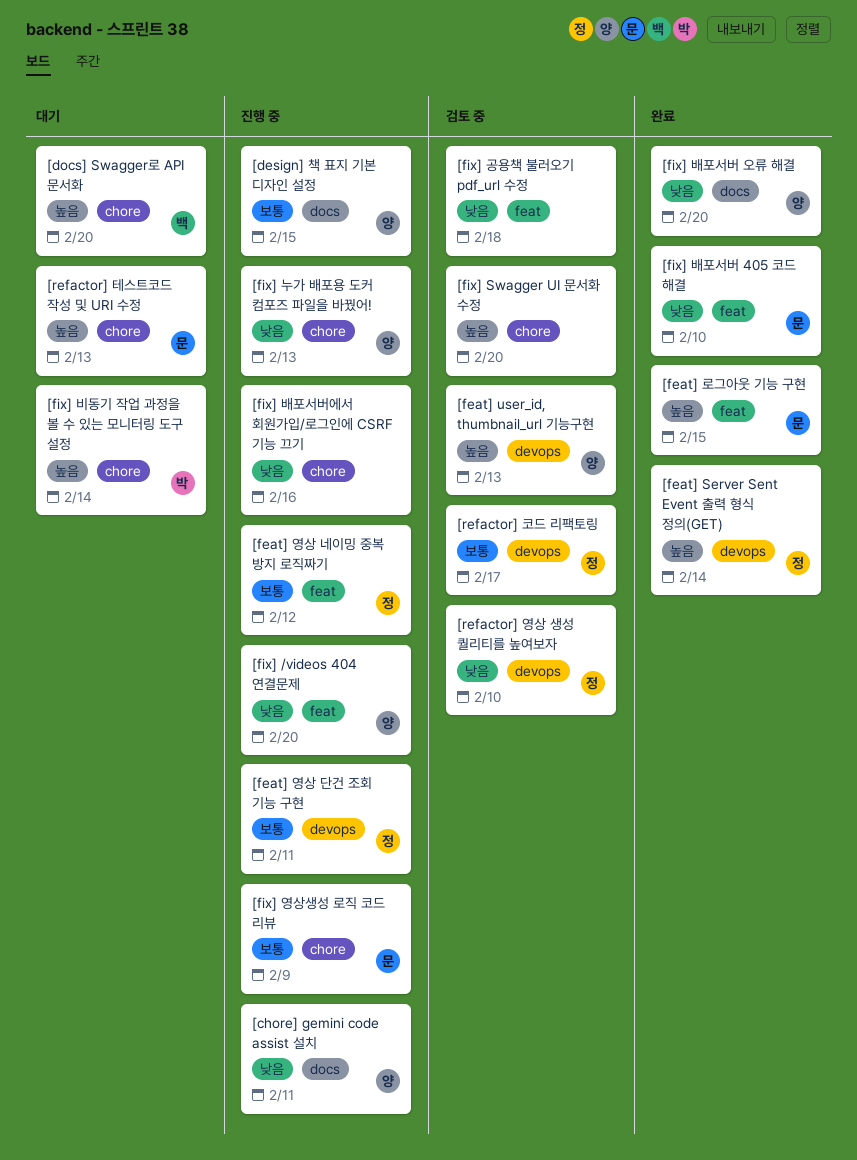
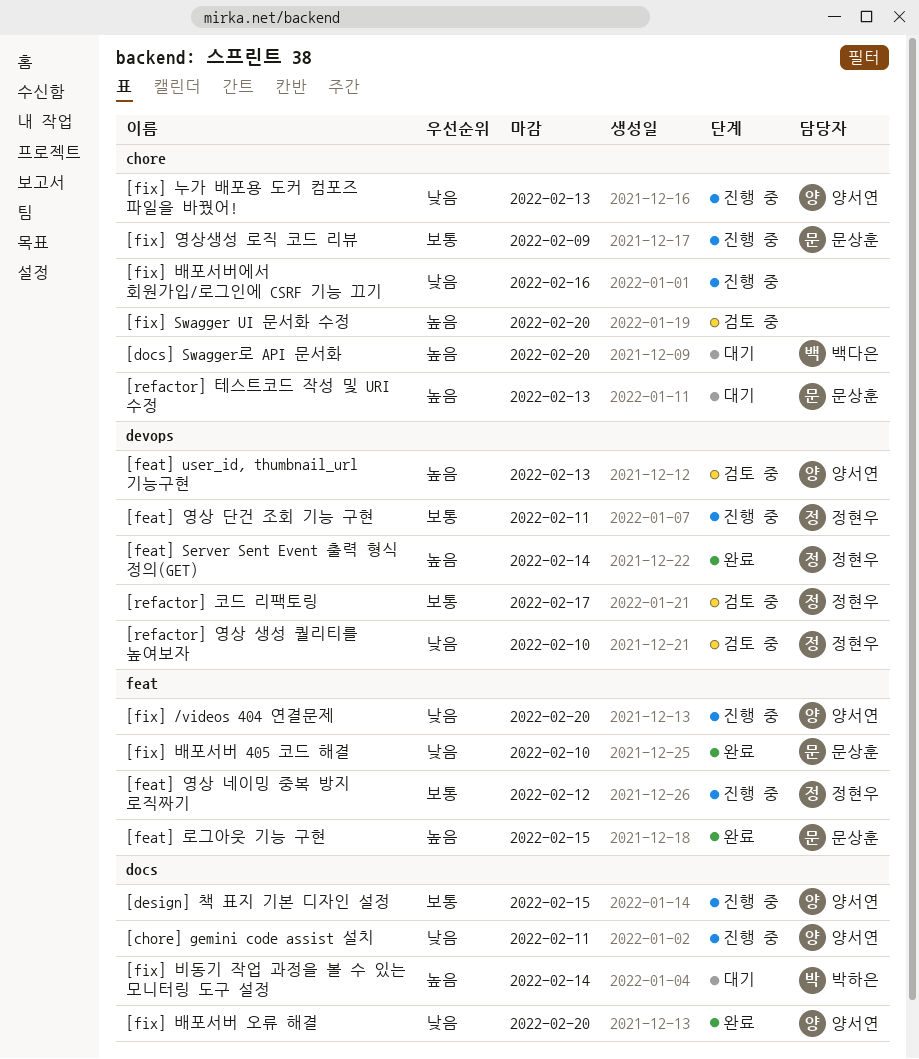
[fix] 공용책 불러오기 pdf_url 수정: present -> none
[fix] 비동기 작업 과정을 볼 수 있는 모니터링 도구 설정, label: chore -> docs

